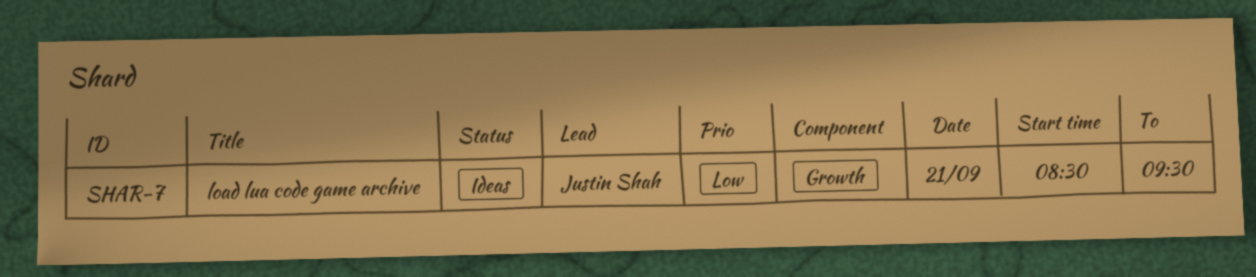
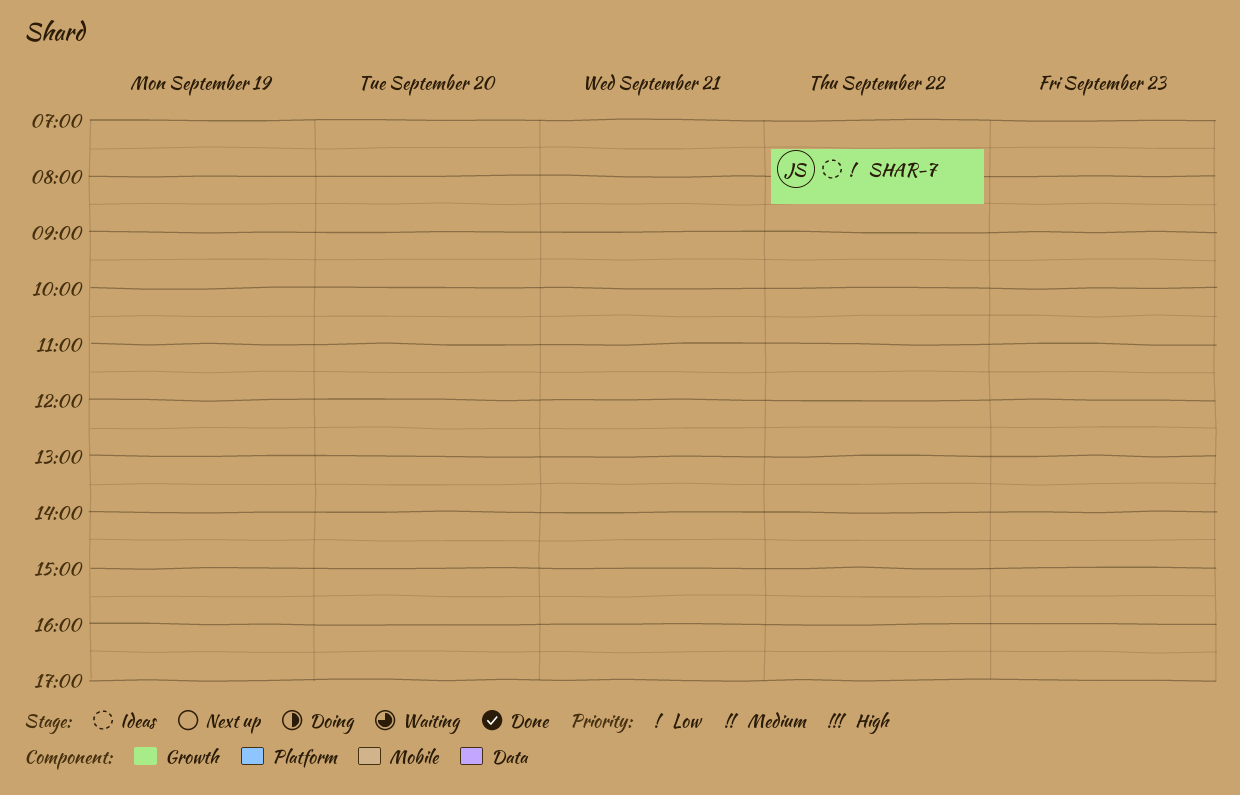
SHAR-7, day: Sep 21 -> Sep 22
SHAR-7, begins: 08:30 -> 07:30
SHAR-7, ends: 09:30 -> 08:30

